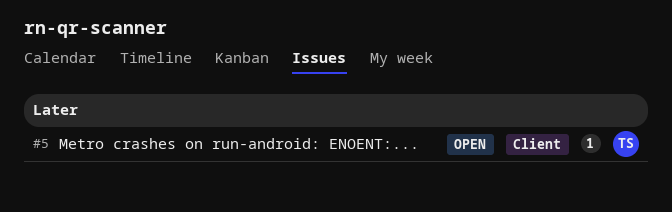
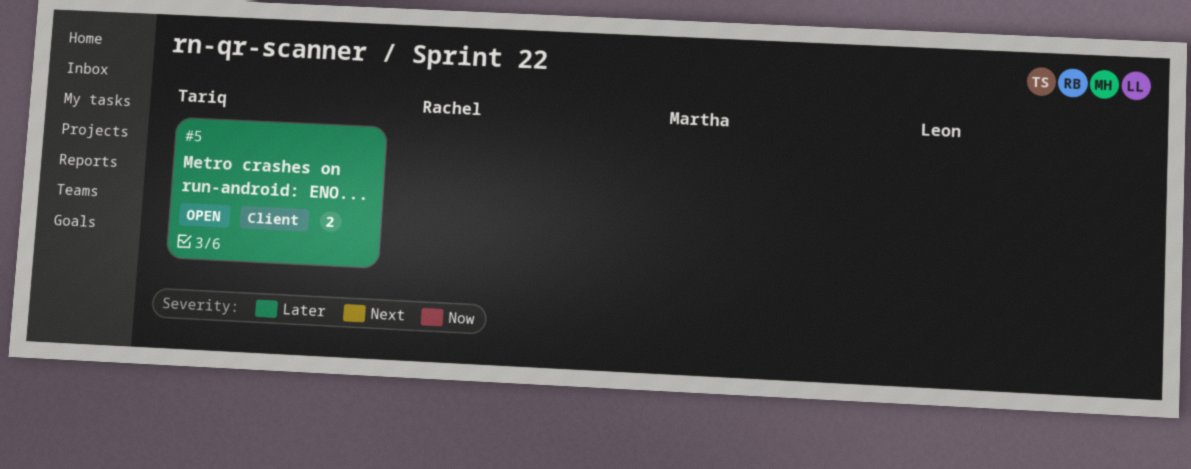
#5, estimate: 1 -> 2

